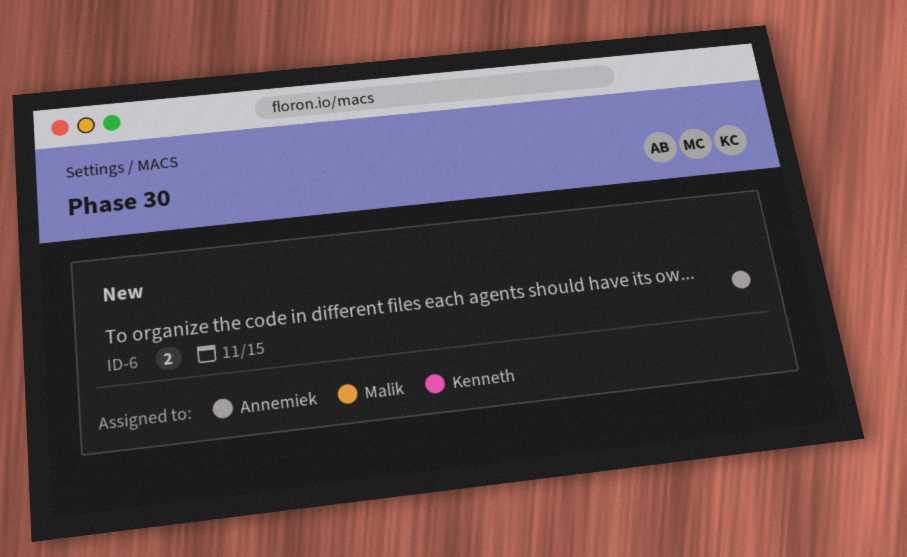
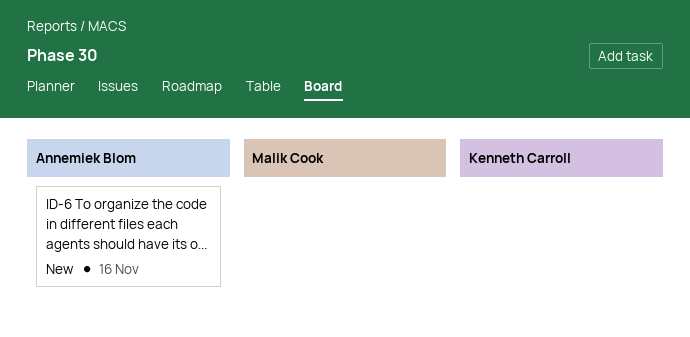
ID-6, estimate: 2 -> 1
ID-6, due: Nov 15 -> Nov 16

